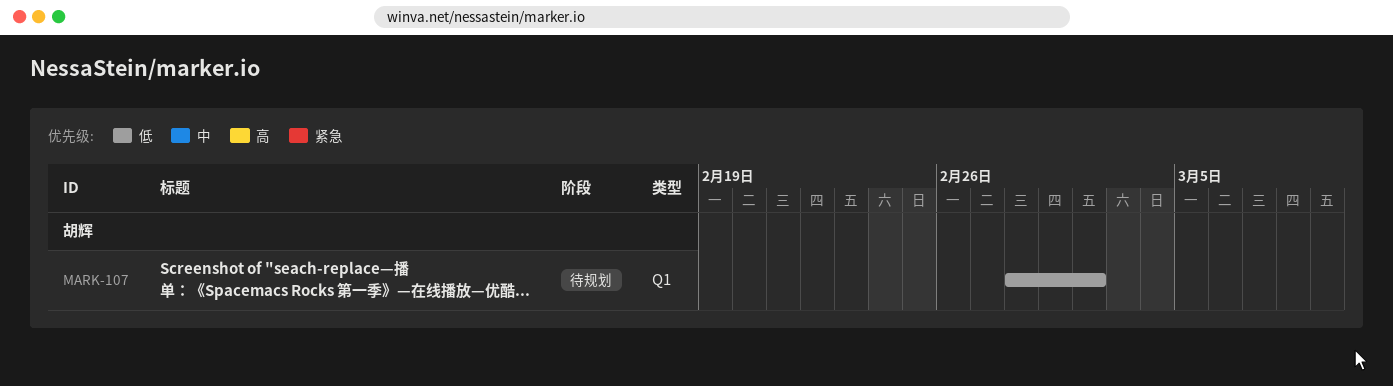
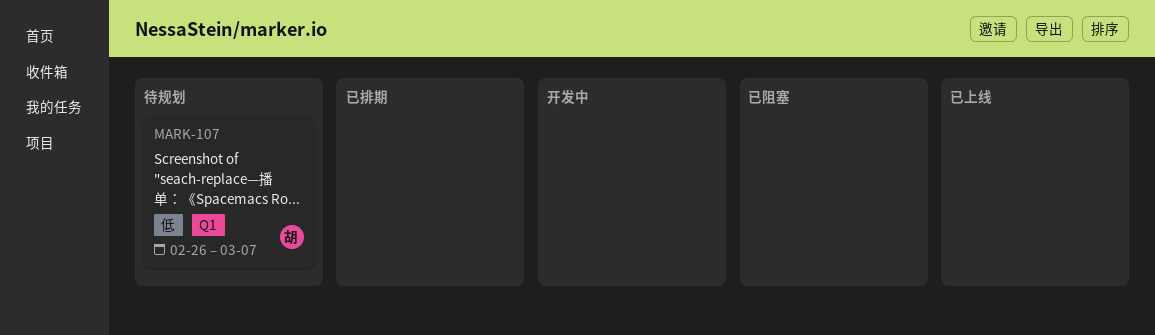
MARK-107, start: Feb 28 -> Feb 26
MARK-107, due: Mar 2 -> Mar 7

